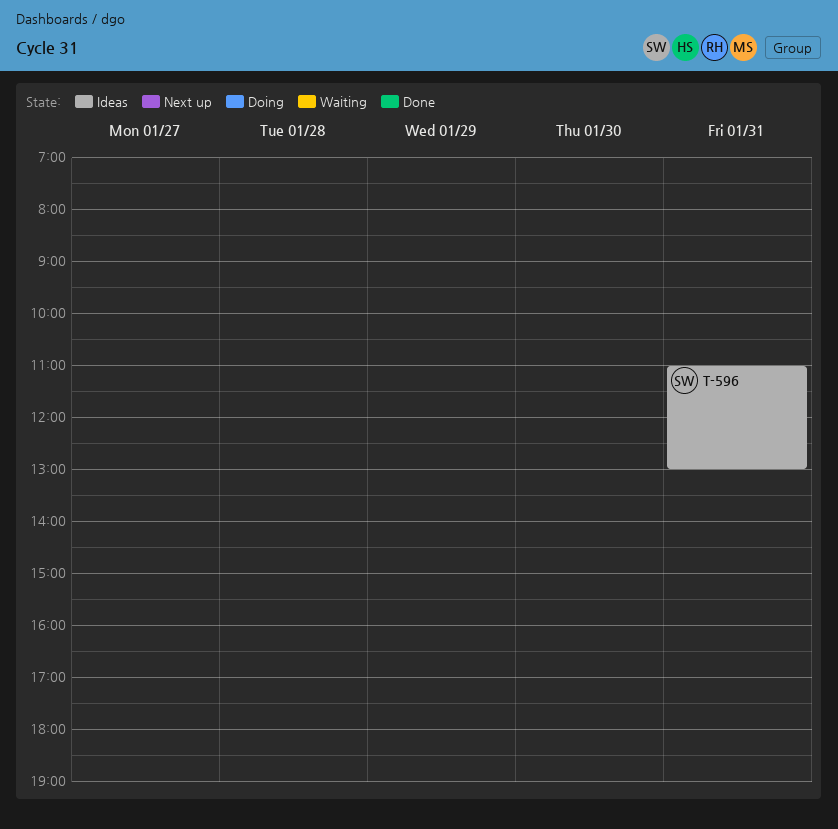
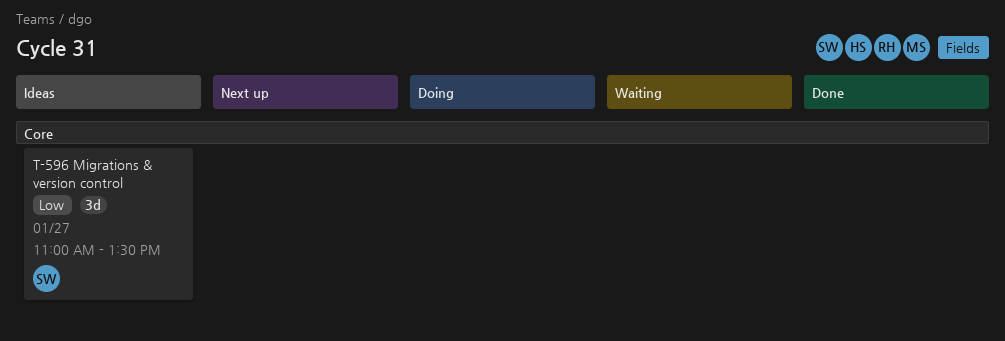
T-596, day: Jan 31 -> Jan 27
T-596, ends: 13:00 -> 13:30

